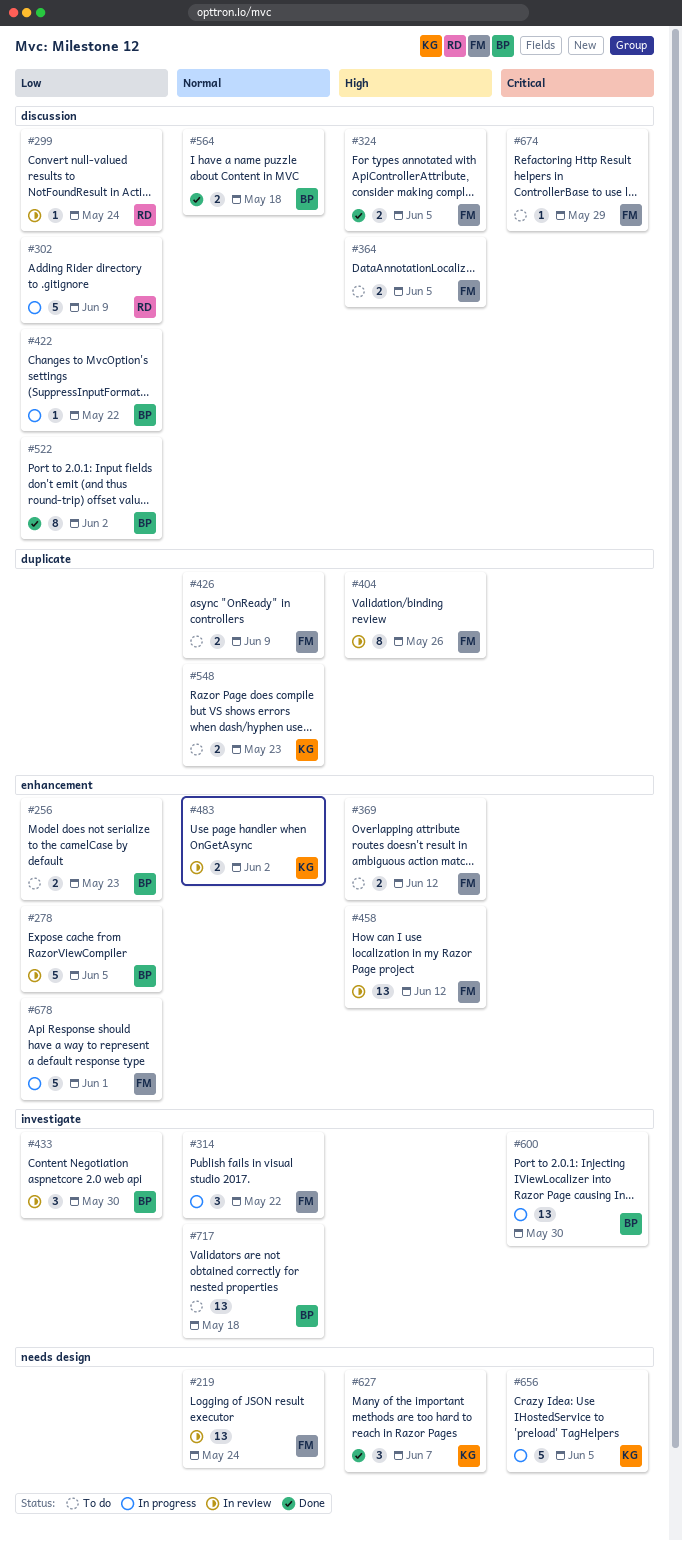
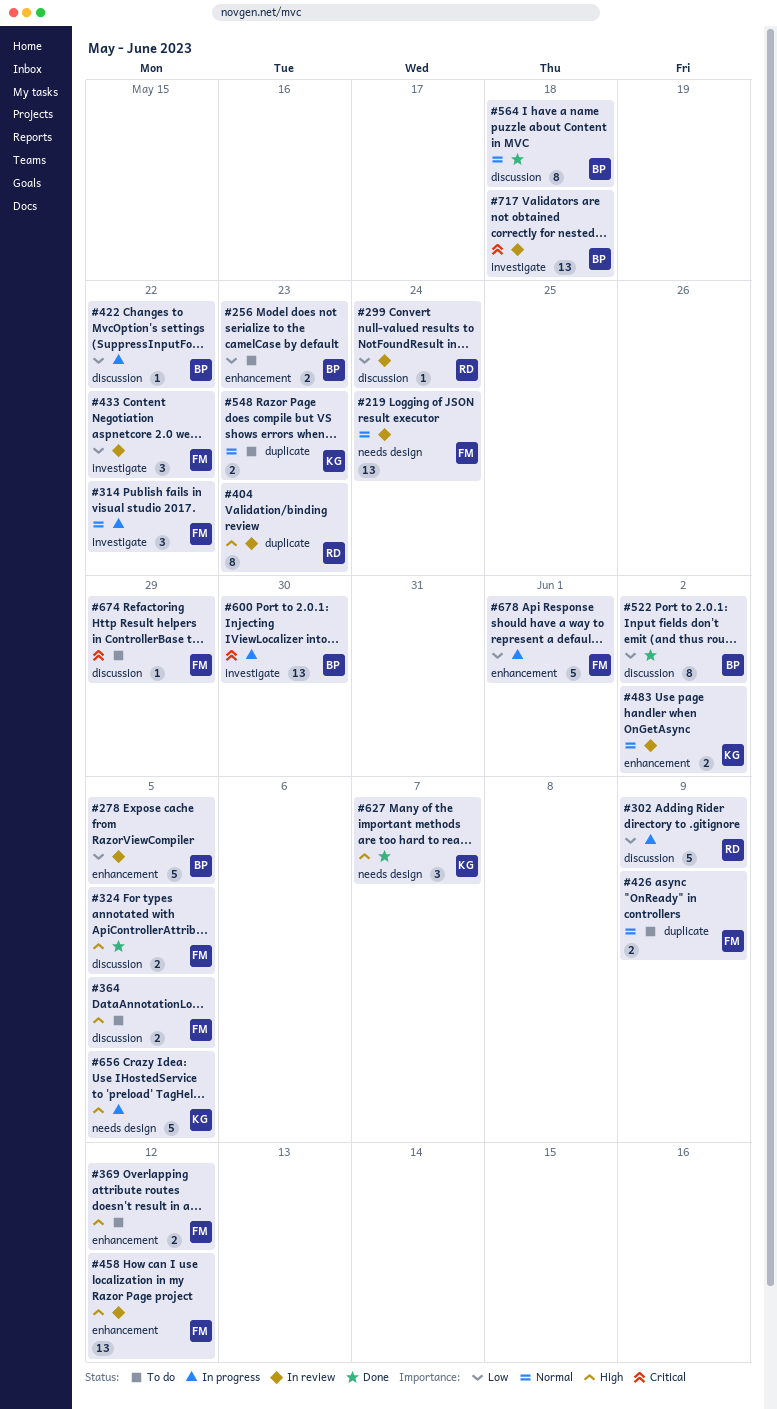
#404, owner: FM -> RD
#404, due: May 26 -> May 23
#433, owner: BP -> FM
#433, due: May 30 -> May 22
#564, estimate: 2 -> 8
#656, priority: Critical -> High
#717, status: To do -> In review
#717, priority: Normal -> Critical

